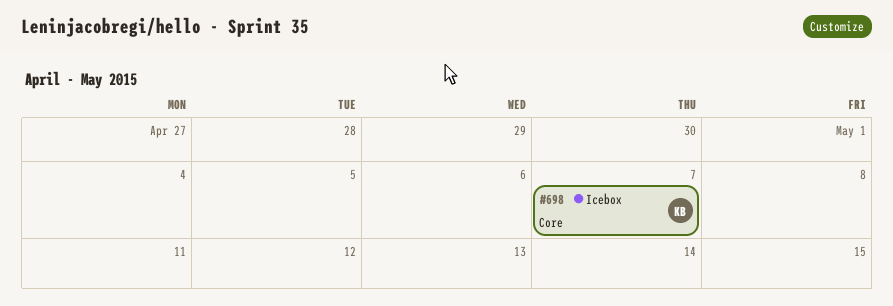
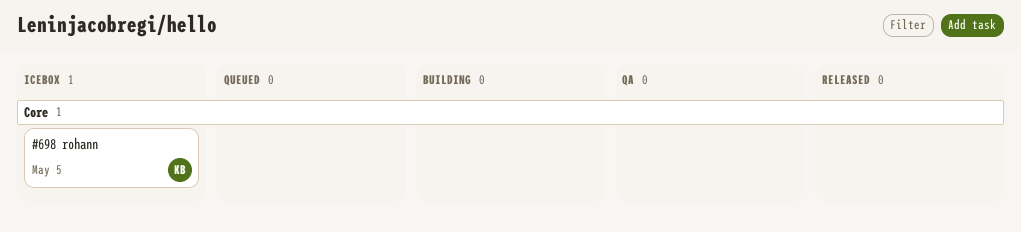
#698, due: May 7 -> May 5

